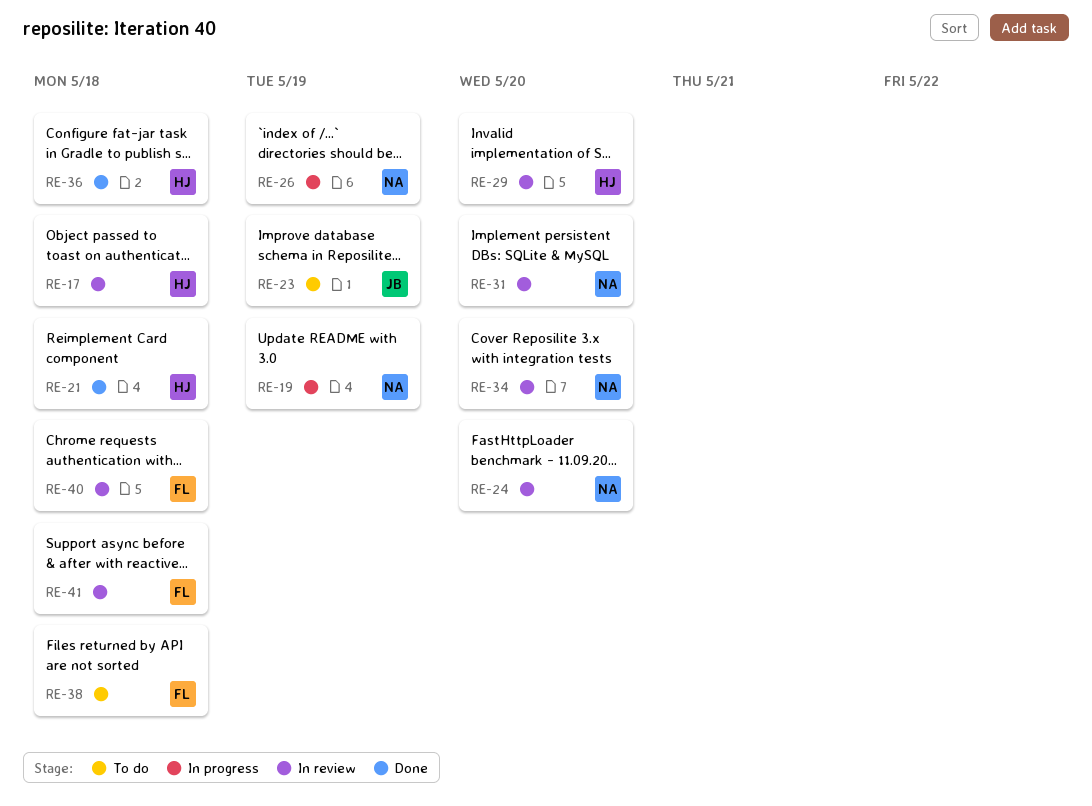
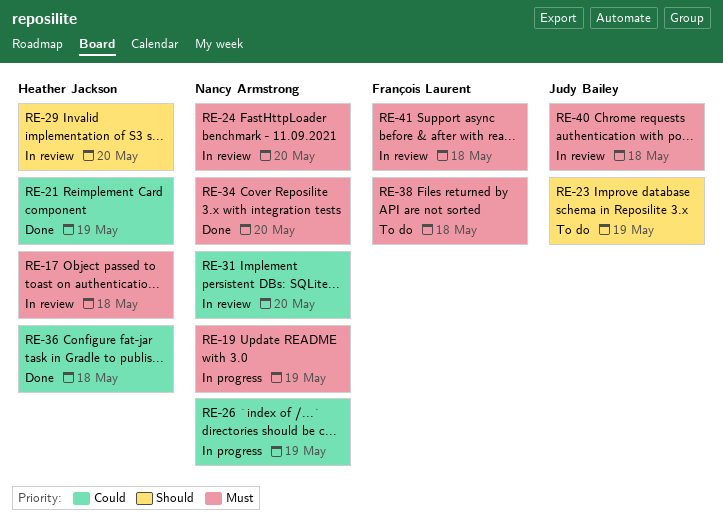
RE-21, due: May 18 -> May 19
RE-34, status: In review -> Done
RE-40, owner: François Laurent -> Judy Bailey

